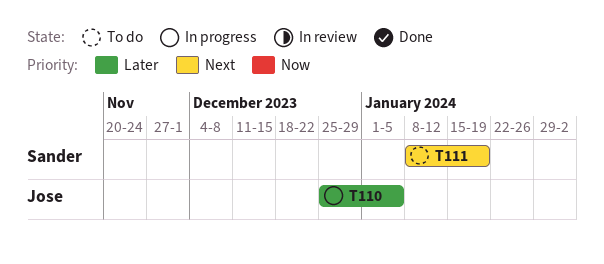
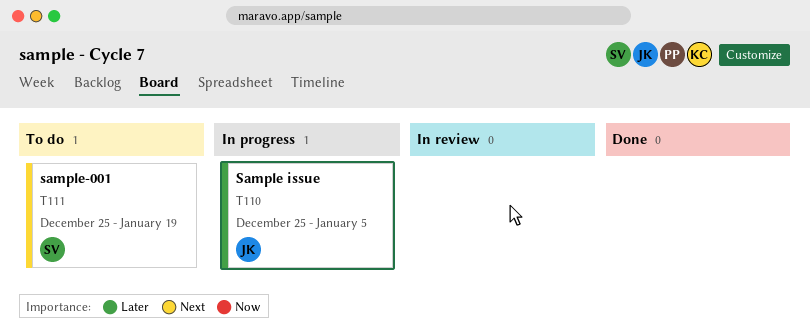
T111, start: Jan 8 -> Dec 25

